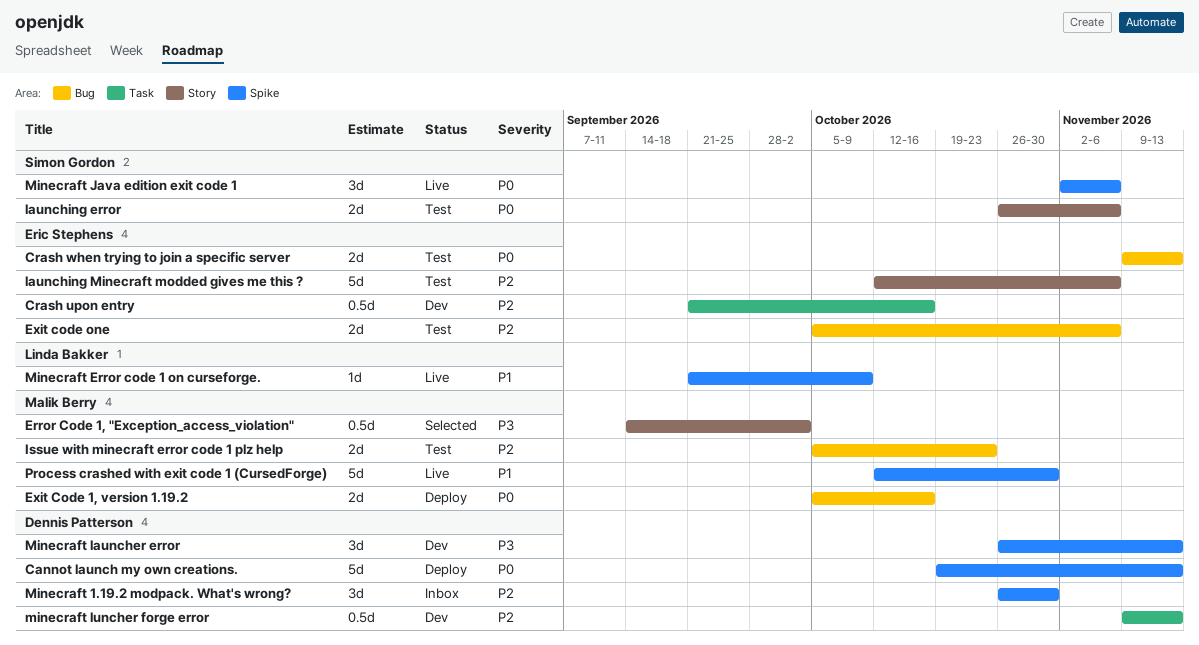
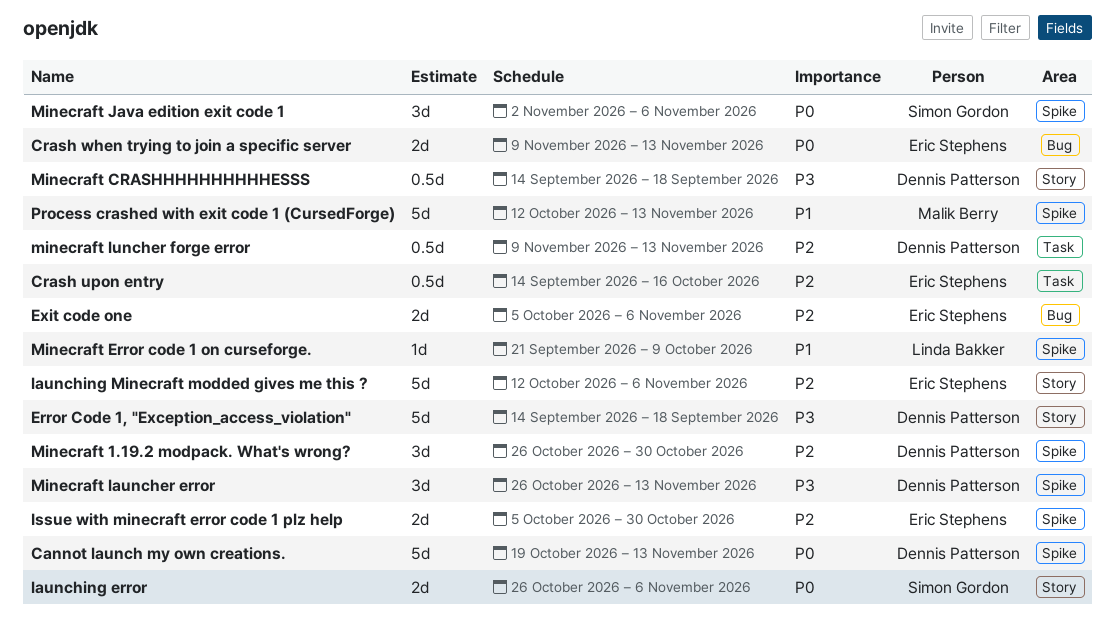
Crash upon entry, start: Sep 21 -> Sep 14
Error Code 1, "Exception_access_violation", owner: Malik Berry -> Dennis Patterson
Error Code 1, "Exception_access_violation", estimate: 0.5d -> 5d
Error Code 1, "Exception_access_violation", due: Oct 2 -> Sep 18
Exit Code 1, version 1.19.2: present -> none
Issue with minecraft error code 1 plz help, owner: Malik Berry -> Eric Stephens
Issue with minecraft error code 1 plz help, label: Bug -> Spike
Issue with minecraft error code 1 plz help, due: Oct 23 -> Oct 30
Minecraft CRASHHHHHHHHHHESSS: none -> present
Process crashed with exit code 1 (CursedForge), due: Oct 30 -> Nov 13

